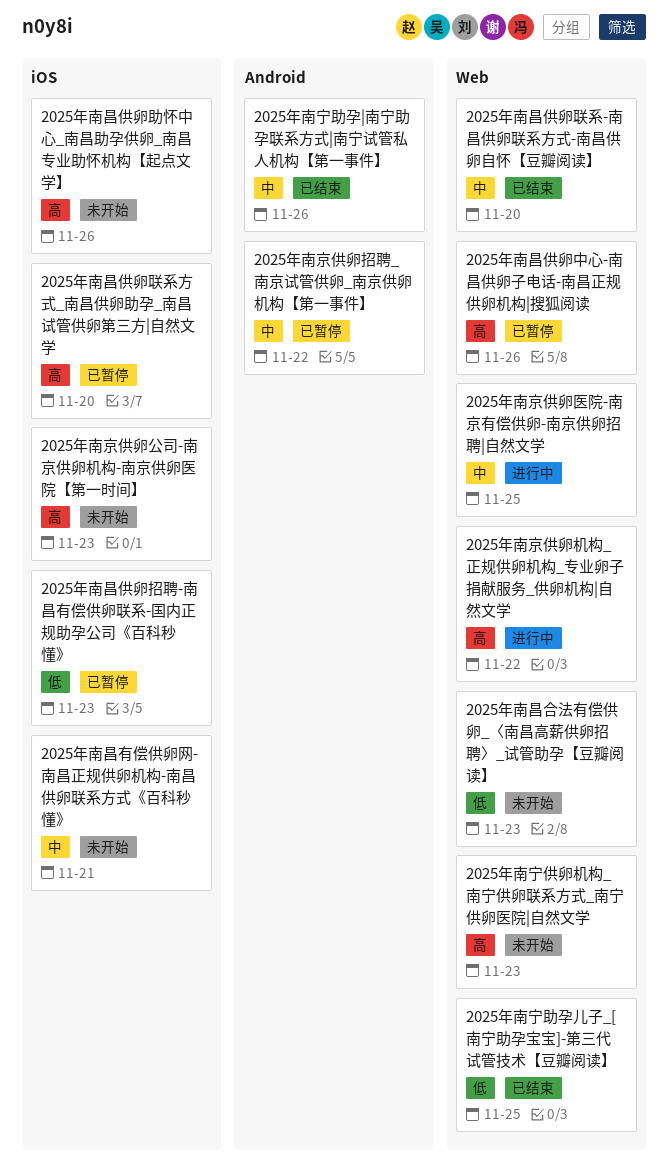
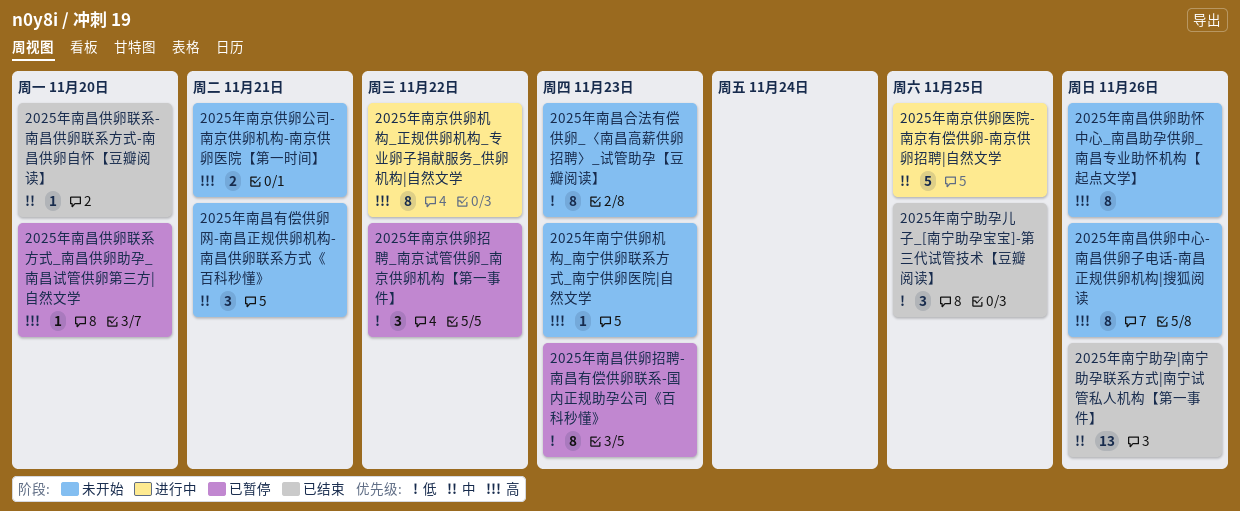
2025年南京供卵公司-南京供卵机构-南京供卵医院【第一时间】, due: Nov 23 -> Nov 21
2025年南京供卵招聘_南京试管供卵_南京供卵机构【第一事件】, priority: 中 -> 低
2025年南昌供卵中心-南昌供卵子电话-南昌正规供卵机构|搜狐阅读, status: 已暂停 -> 未开始

